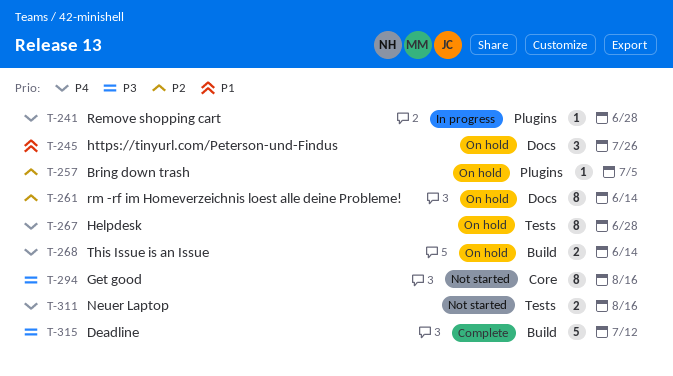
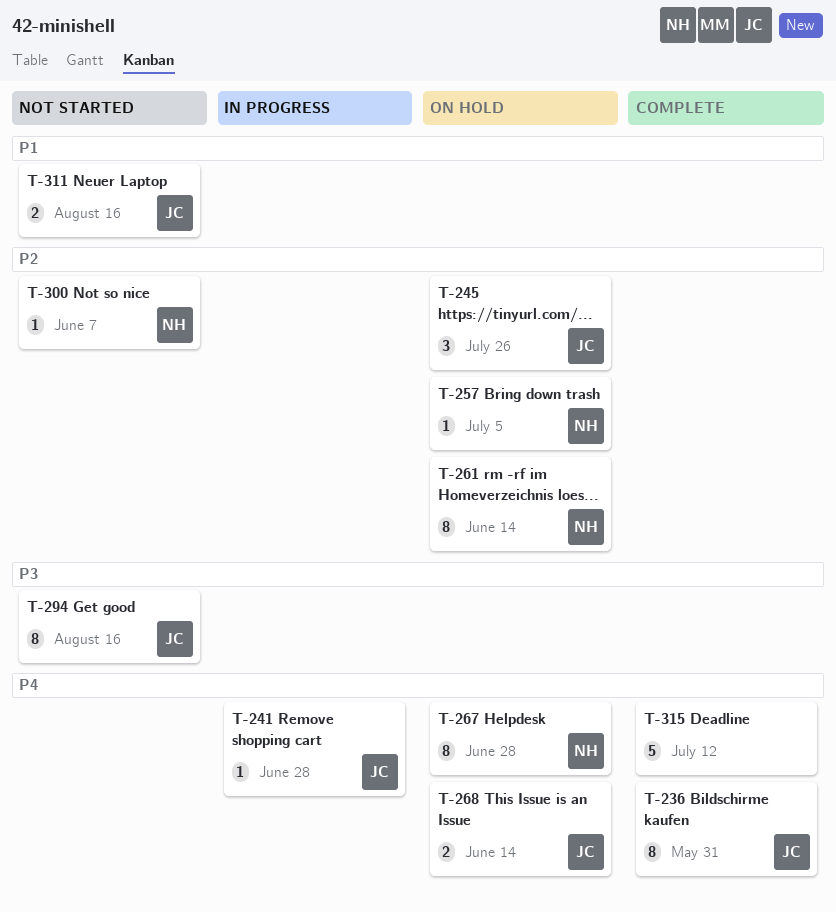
T-236: none -> present
T-245, priority: P1 -> P2
T-300: none -> present
T-311, priority: P4 -> P1
T-315, priority: P3 -> P4

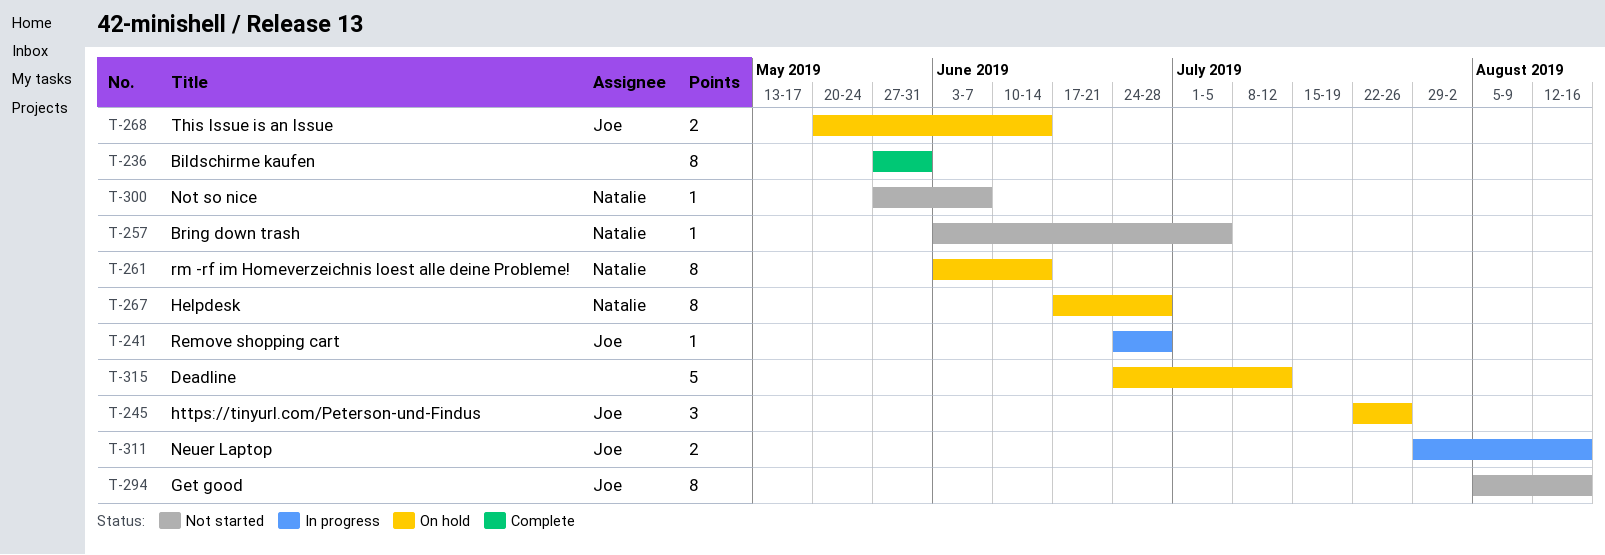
T-236, owner: Joe -> none
T-257, status: On hold -> Not started
T-311, status: Not started -> In progress
T-315, status: Complete -> On hold

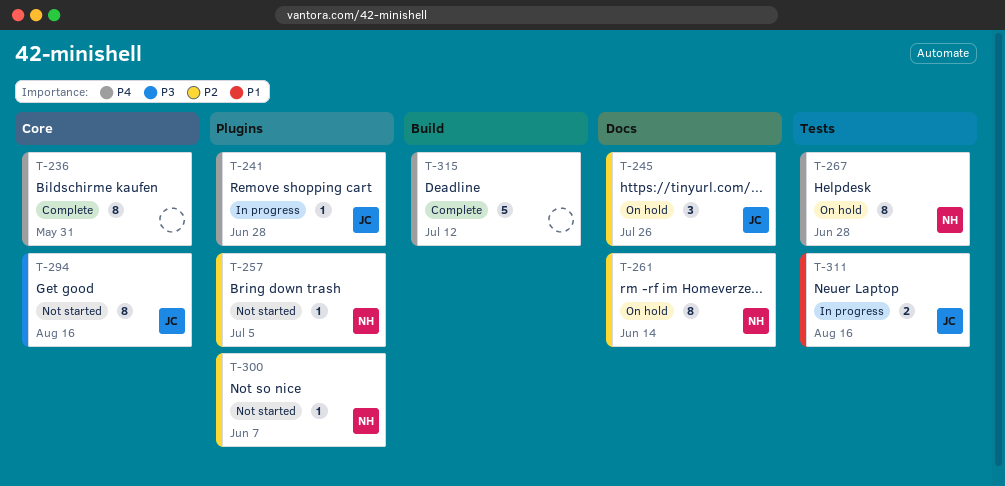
T-268: present -> none
T-315, status: On hold -> Complete

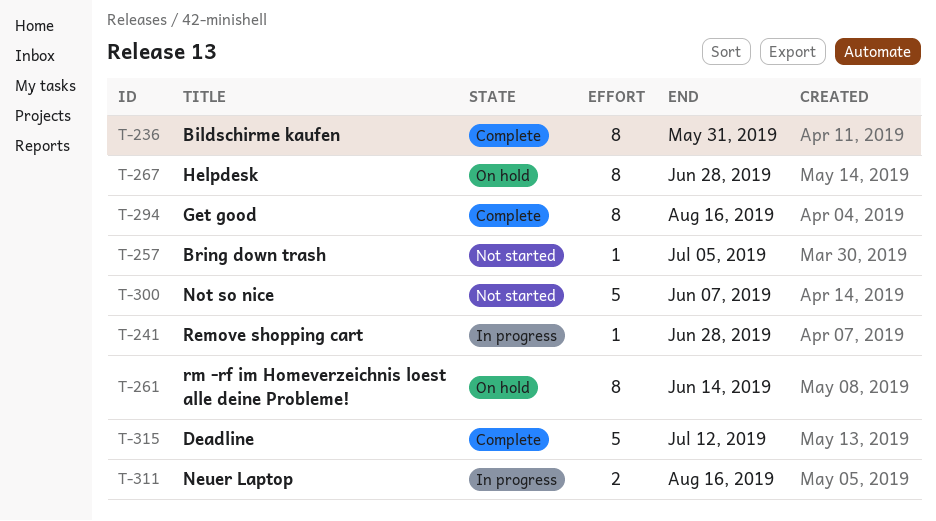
T-245: present -> none
T-294, status: Not started -> Complete
T-300, estimate: 1 -> 5

